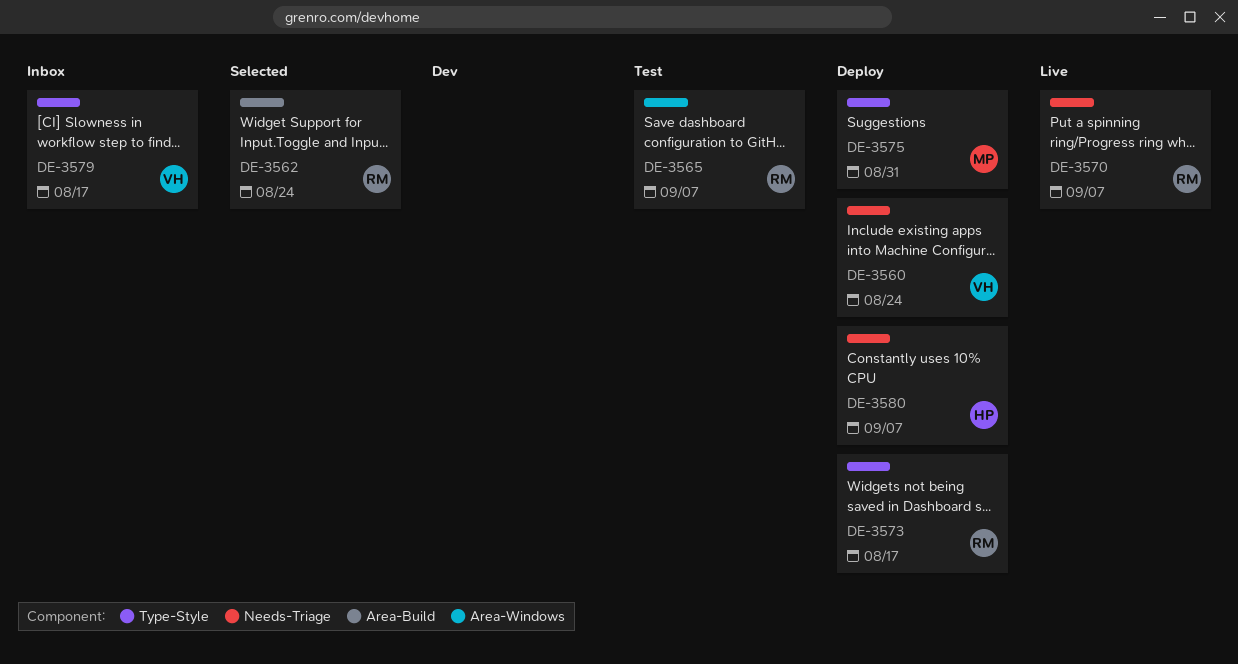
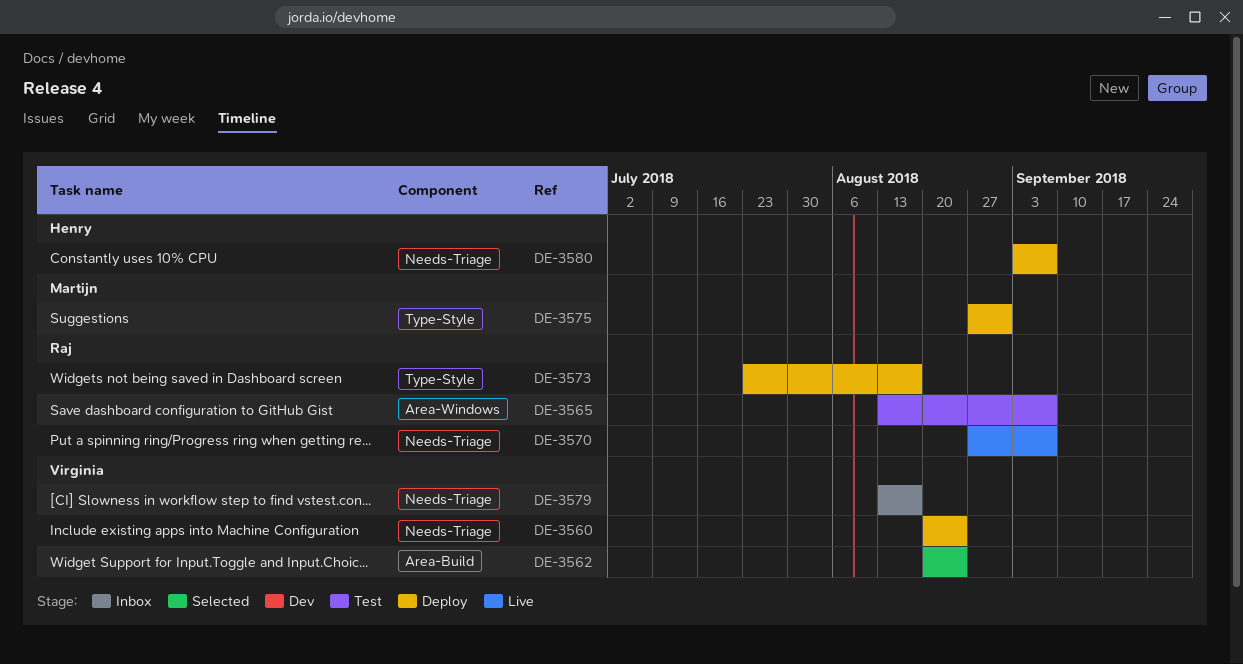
DE-3562, owner: Raj -> Virginia
DE-3579, label: Type-Style -> Needs-Triage

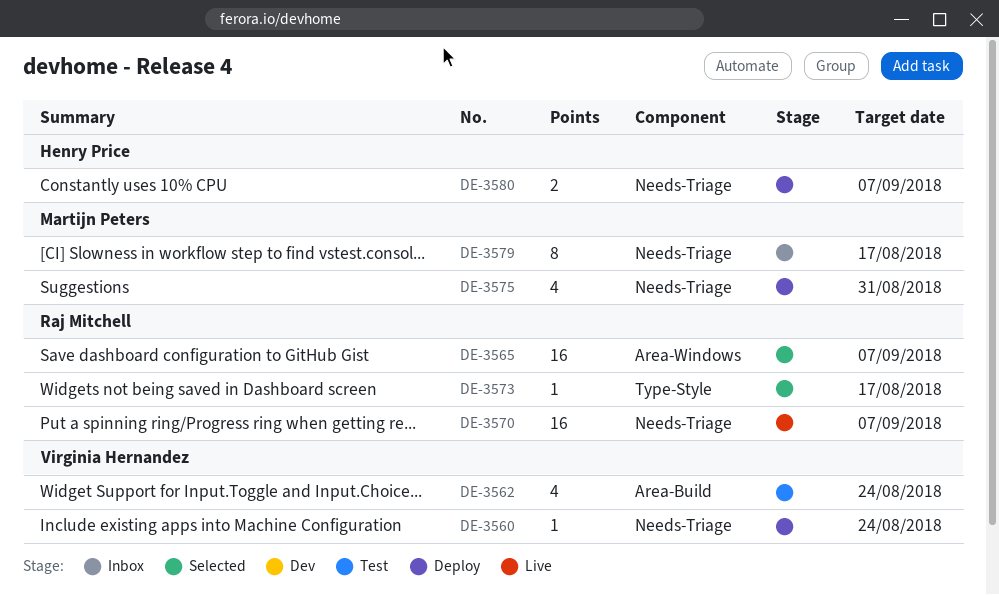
DE-3562, status: Selected -> Test
DE-3565, status: Test -> Selected
DE-3573, status: Deploy -> Selected
DE-3575, label: Type-Style -> Needs-Triage
DE-3579, owner: Virginia Hernandez -> Martijn Peters

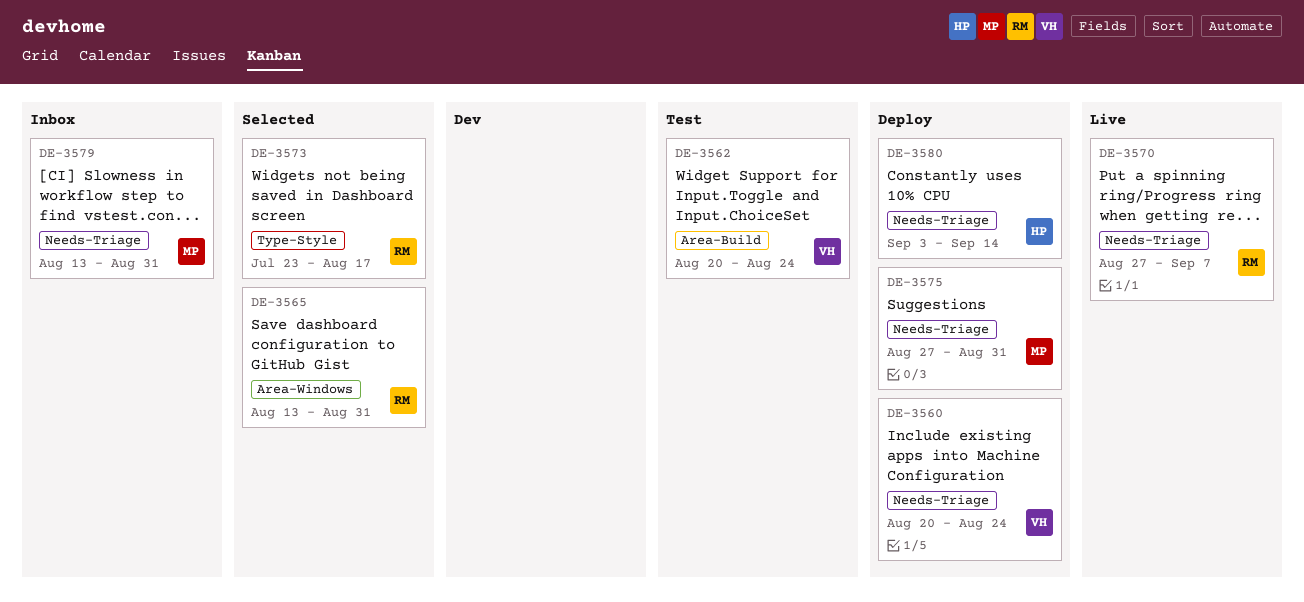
DE-3565, due: Sep 7 -> Aug 31
DE-3579, due: Aug 17 -> Aug 31
DE-3580, due: Sep 7 -> Sep 14

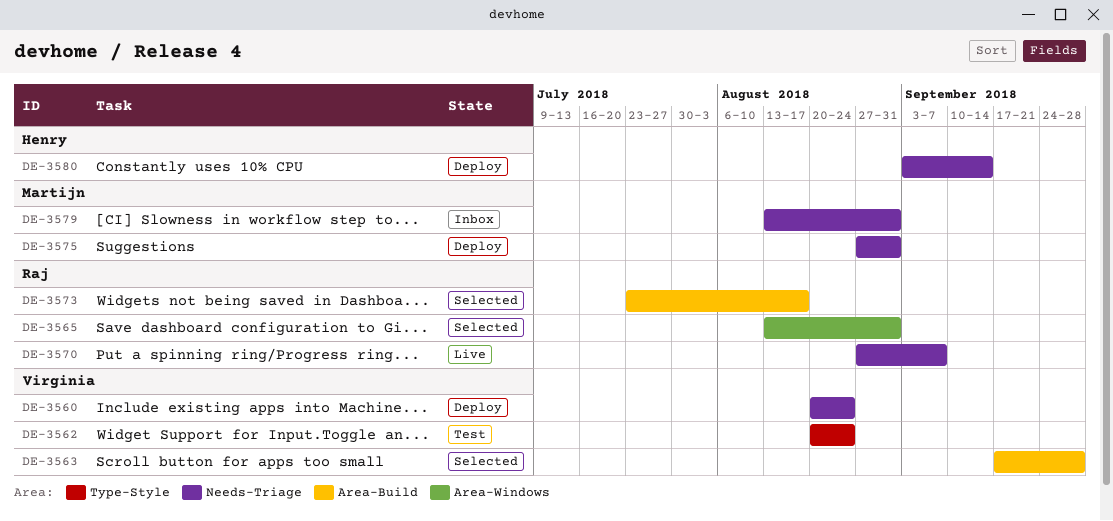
DE-3562, label: Area-Build -> Type-Style
DE-3563: none -> present
DE-3573, label: Type-Style -> Area-Build

